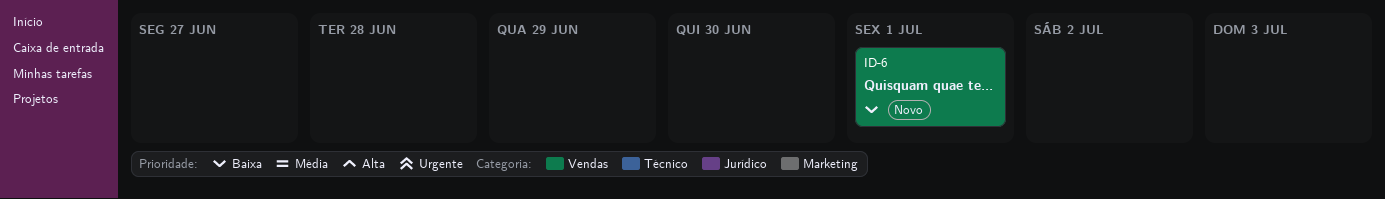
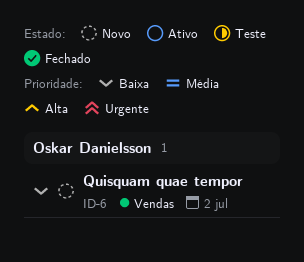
ID-6, due: Jul 1 -> Jul 2

